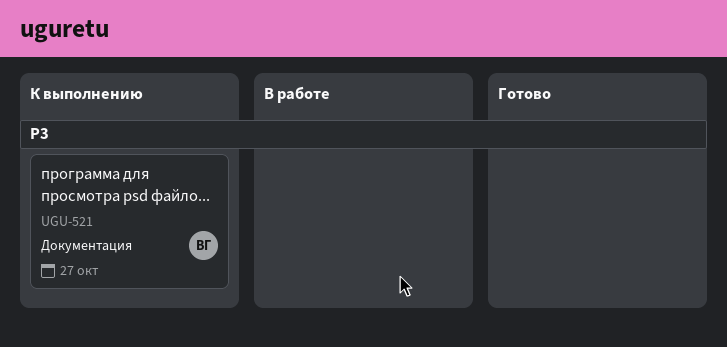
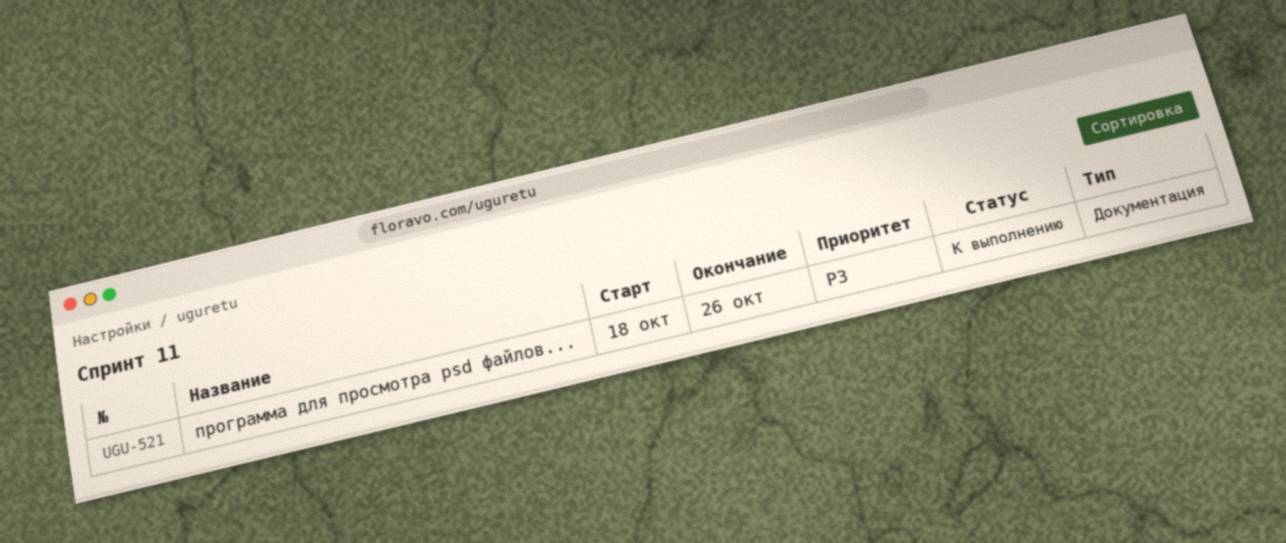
UGU-521, due: Oct 27 -> Oct 26

